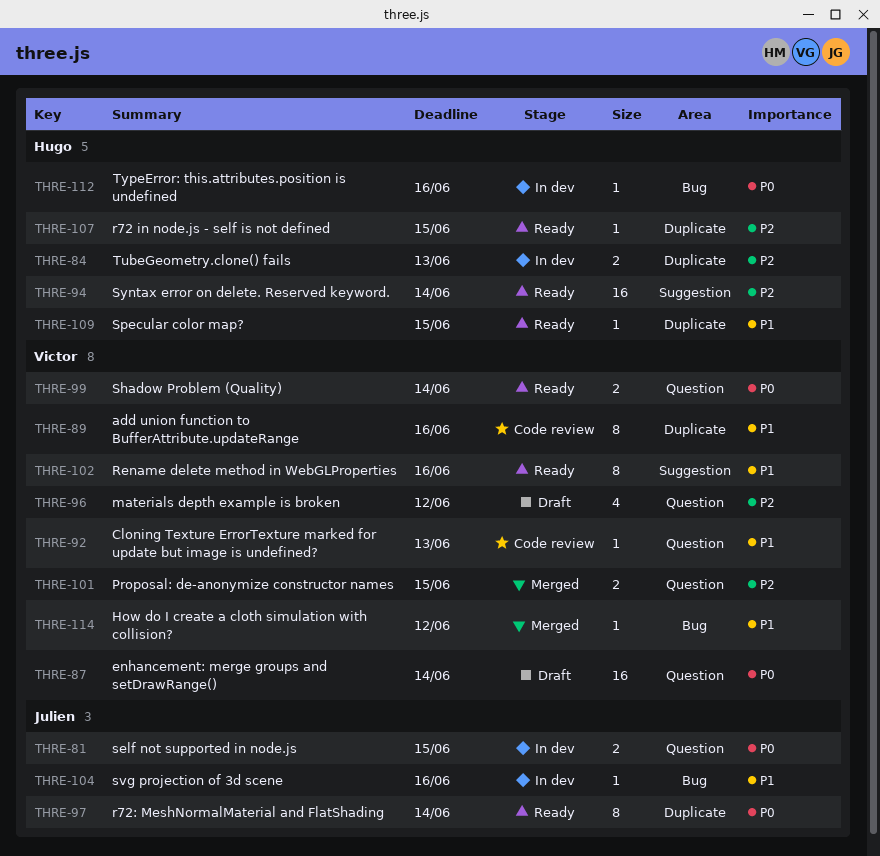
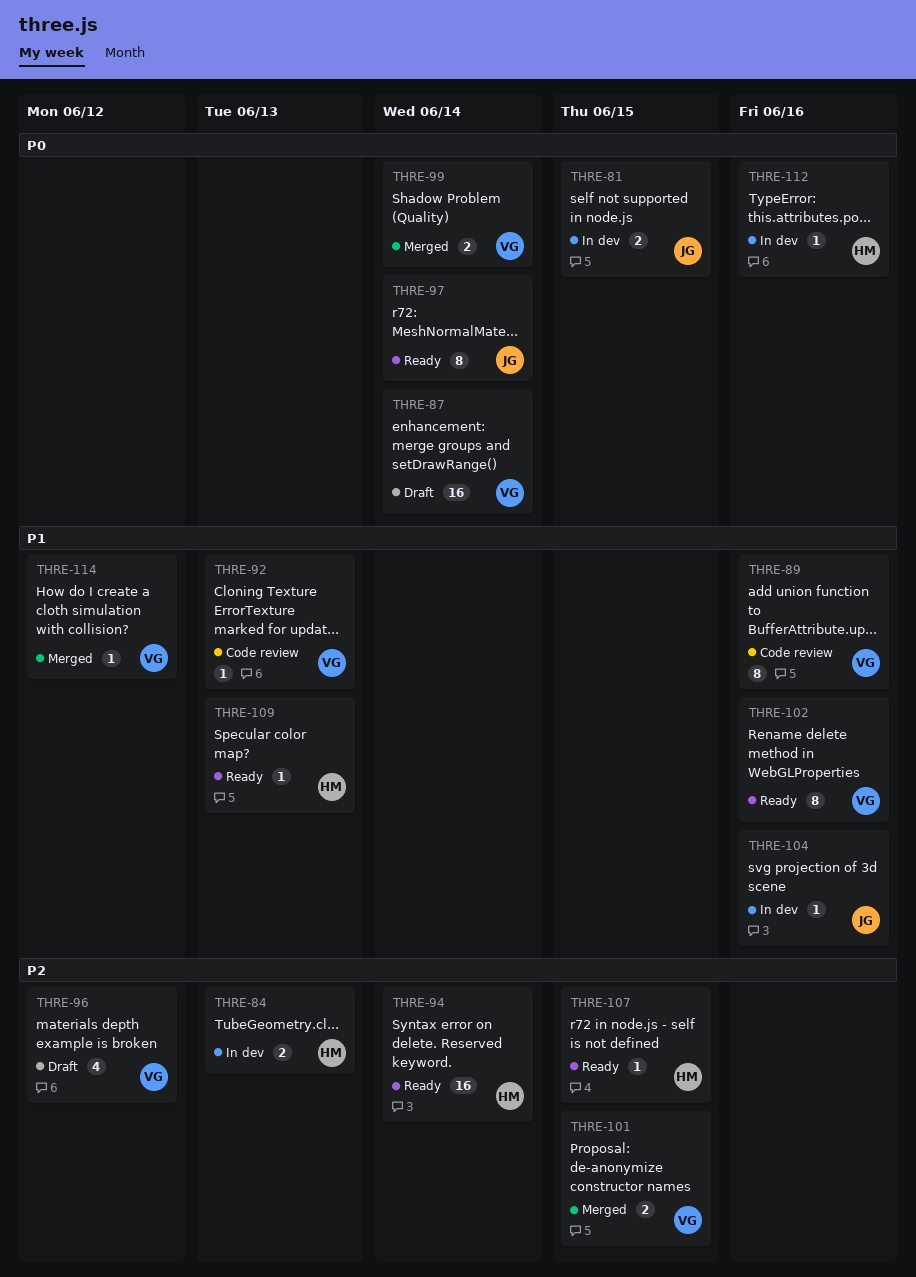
THRE-99, status: Ready -> Merged
THRE-109, due: Jun 15 -> Jun 13

